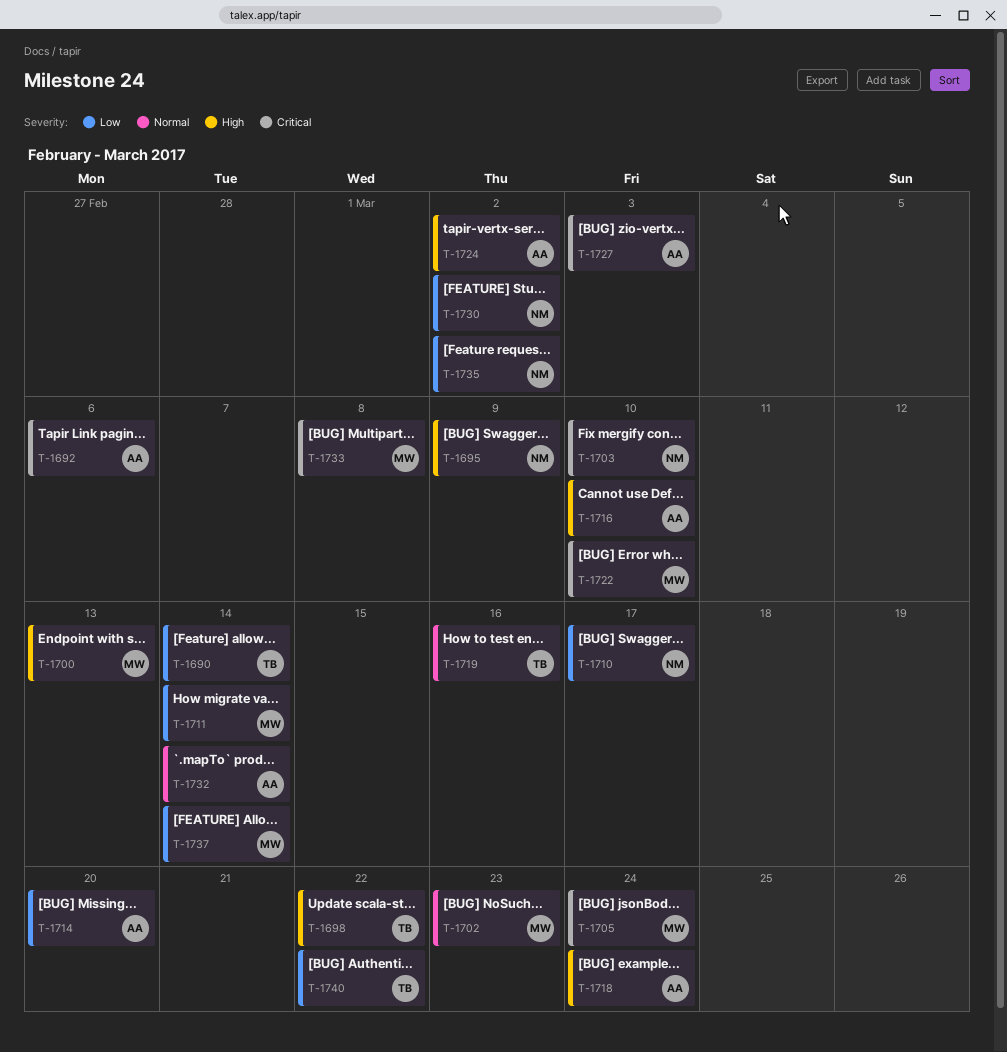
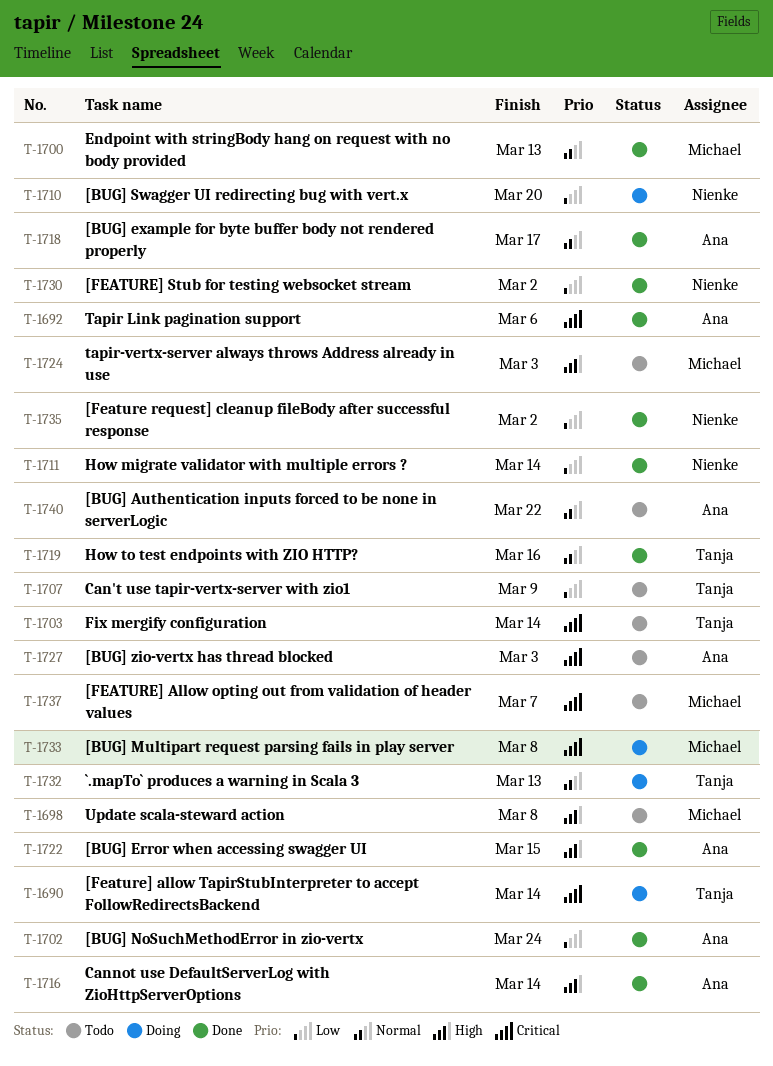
T-1690, priority: Low -> Critical
T-1695: present -> none
T-1698, owner: Tanja -> Michael
T-1698, due: Mar 22 -> Mar 8
T-1700, priority: High -> Normal
T-1702, owner: Michael -> Ana
T-1702, priority: Normal -> Low
T-1702, due: Mar 23 -> Mar 24
T-1703, owner: Nienke -> Tanja
T-1703, due: Mar 10 -> Mar 14
T-1705: present -> none
T-1707: none -> present
T-1710, due: Mar 17 -> Mar 20
T-1711, owner: Michael -> Nienke
T-1714: present -> none
T-1716, due: Mar 10 -> Mar 14
T-1718, priority: High -> Normal
T-1718, due: Mar 24 -> Mar 17
T-1722, owner: Michael -> Ana
T-1722, priority: Critical -> High
T-1722, due: Mar 10 -> Mar 15
T-1724, owner: Ana -> Michael
T-1724, due: Mar 2 -> Mar 3
T-1732, owner: Ana -> Tanja
T-1732, due: Mar 14 -> Mar 13
T-1737, priority: Low -> Critical
T-1737, due: Mar 14 -> Mar 7
T-1740, owner: Tanja -> Ana
T-1740, priority: Low -> Normal

